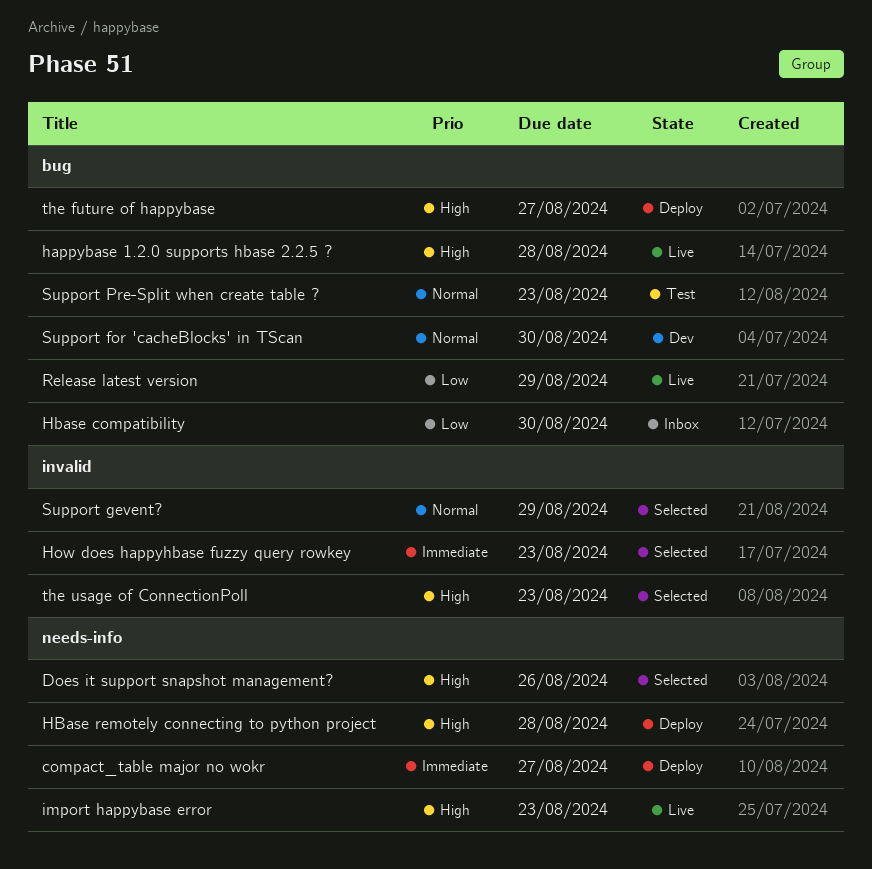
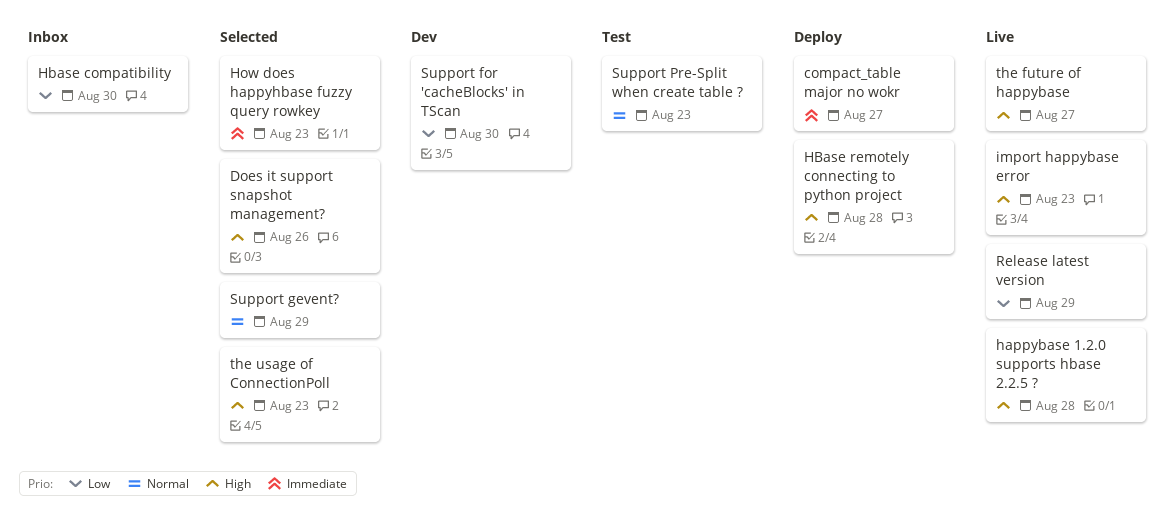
Support for 'cacheBlocks' in TScan, priority: Normal -> Low
the future of happybase, status: Deploy -> Live

